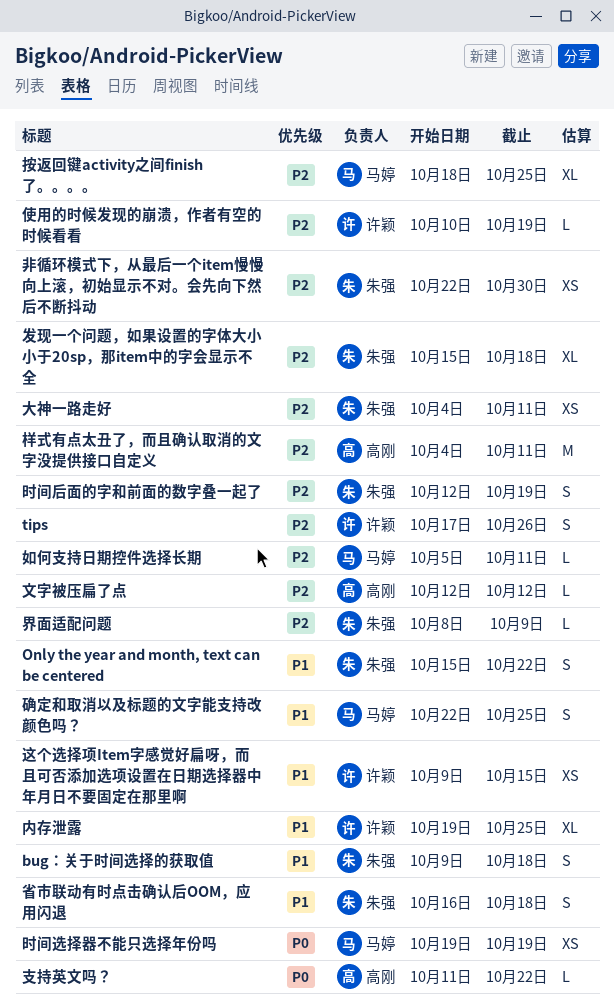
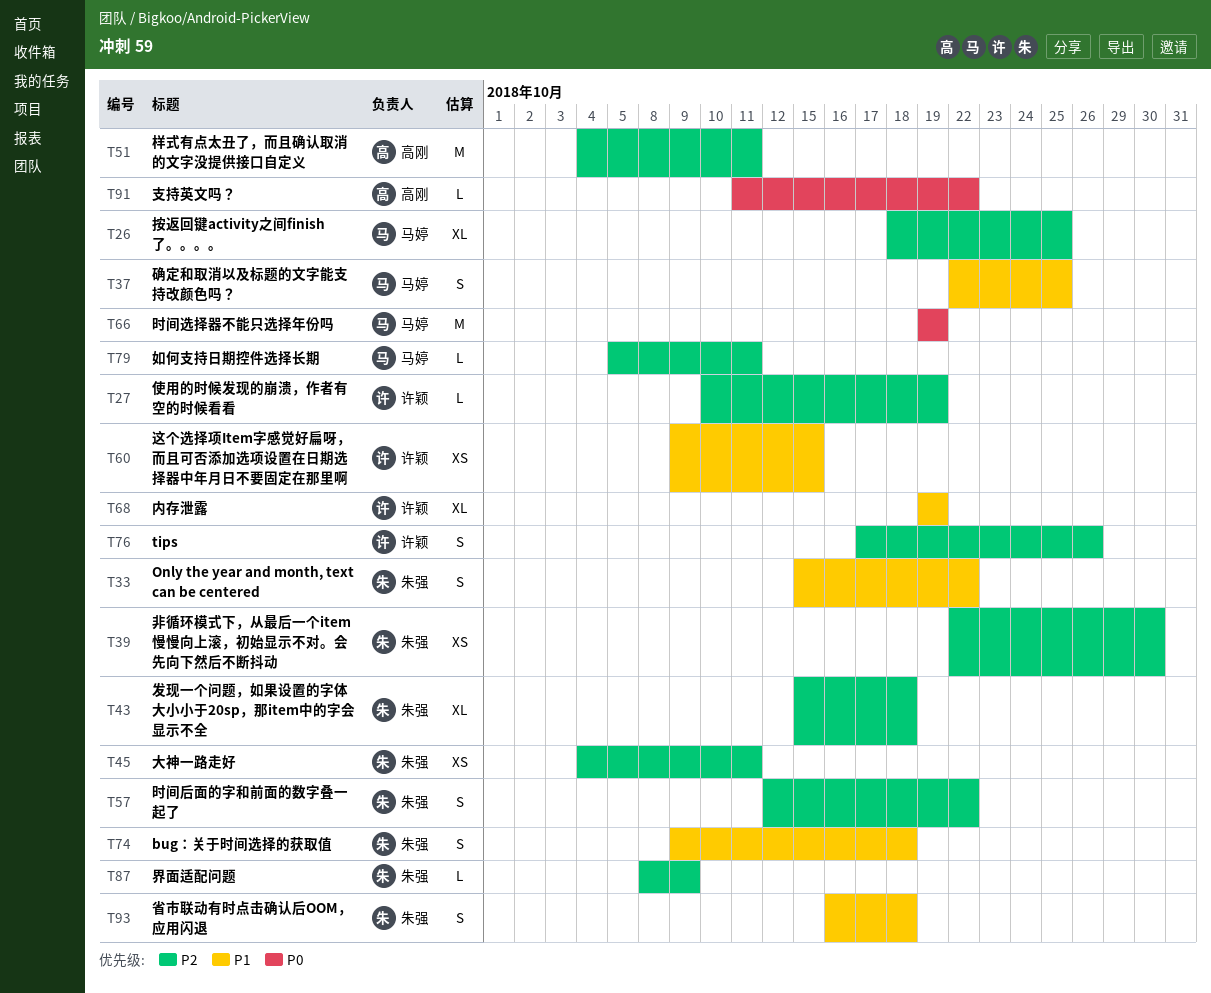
内存泄露, due: Oct 25 -> Oct 19
文字被压扁了点: present -> none
时间后面的字和前面的数字叠一起了, due: Oct 19 -> Oct 22
时间选择器不能只选择年份吗, estimate: XS -> M

